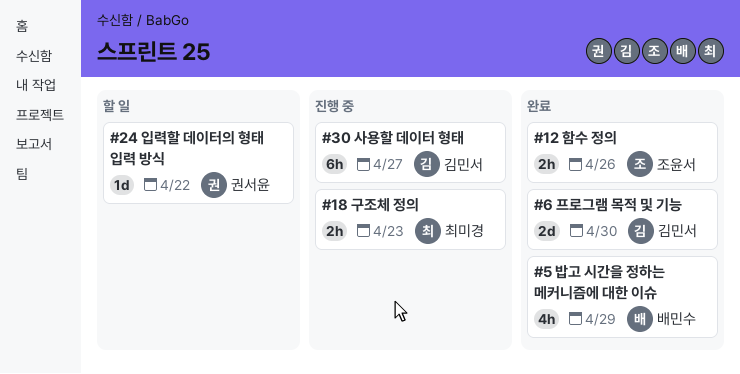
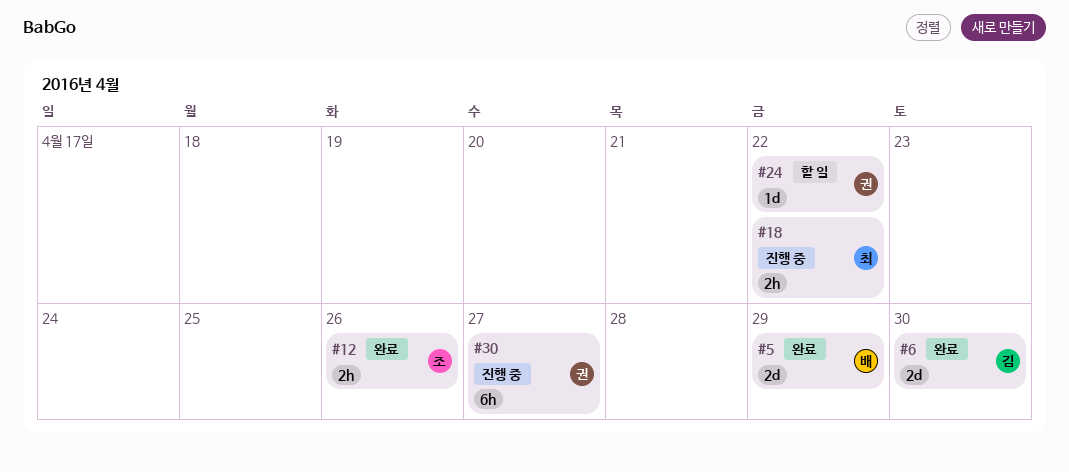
#5, estimate: 4h -> 2d
#18, due: Apr 23 -> Apr 22
#30, owner: 김민서 -> 권서윤

